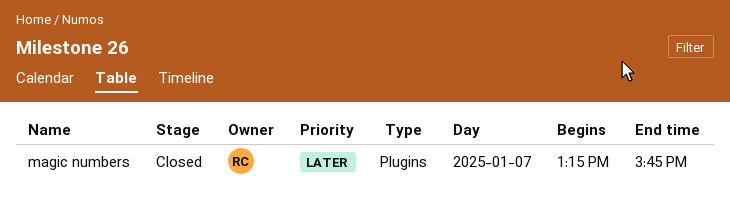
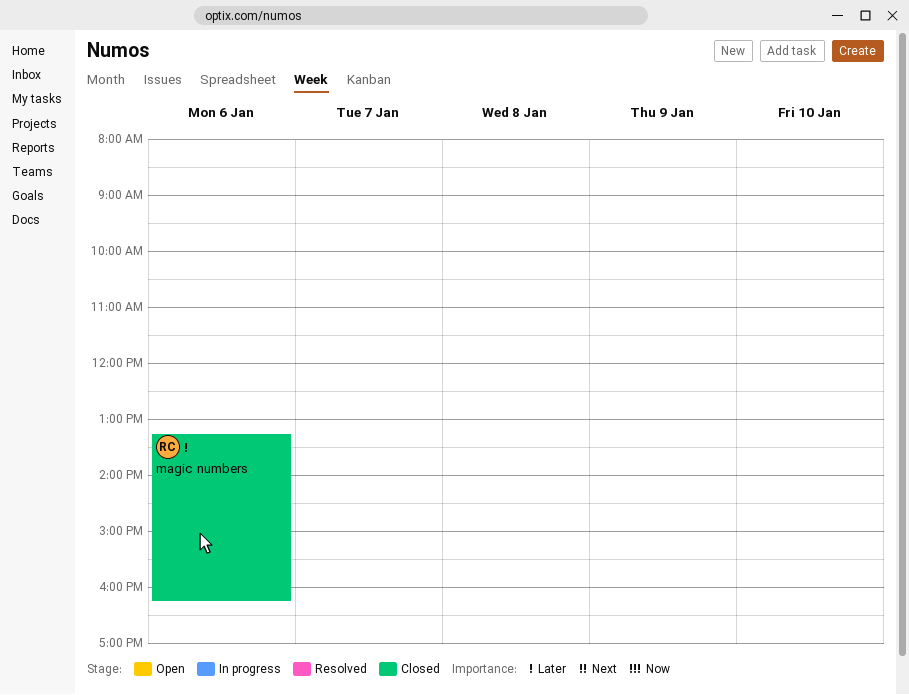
magic numbers, day: Jan 7 -> Jan 6
magic numbers, ends: 15:45 -> 16:15

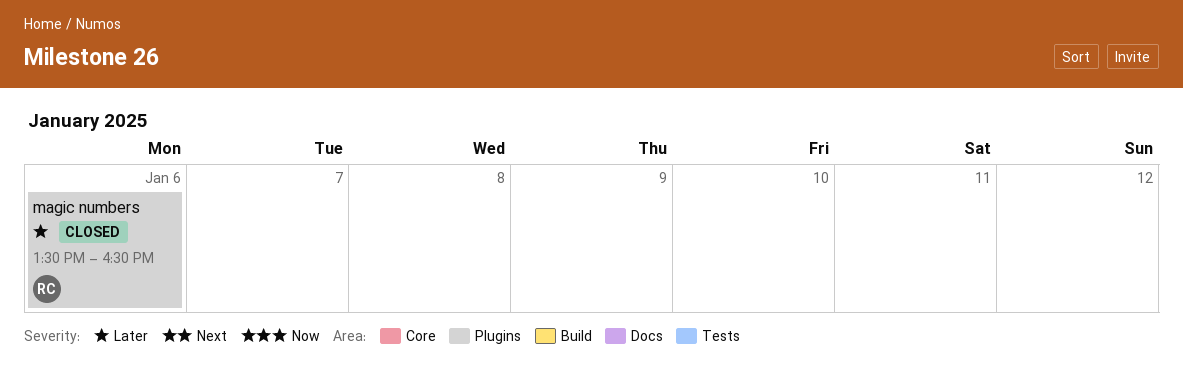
magic numbers, begins: 13:15 -> 13:30
magic numbers, ends: 16:15 -> 16:30

